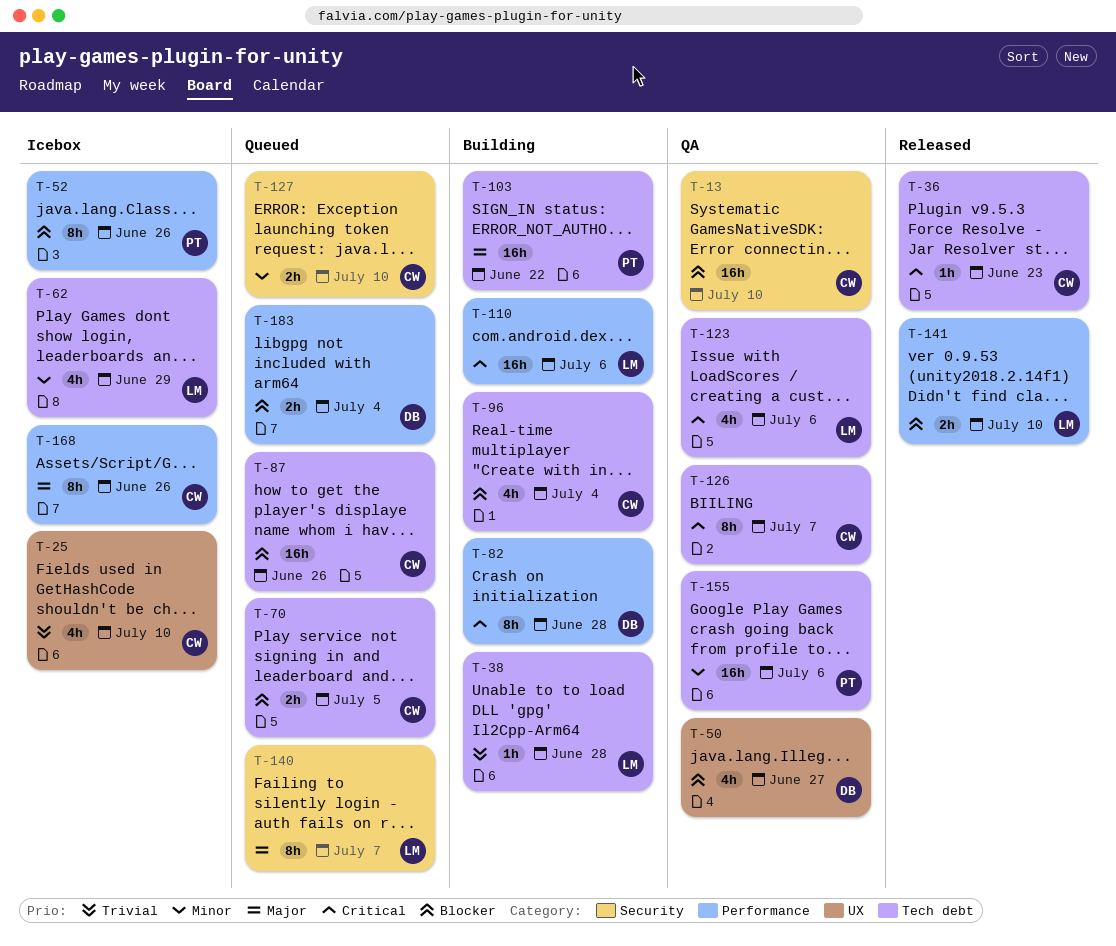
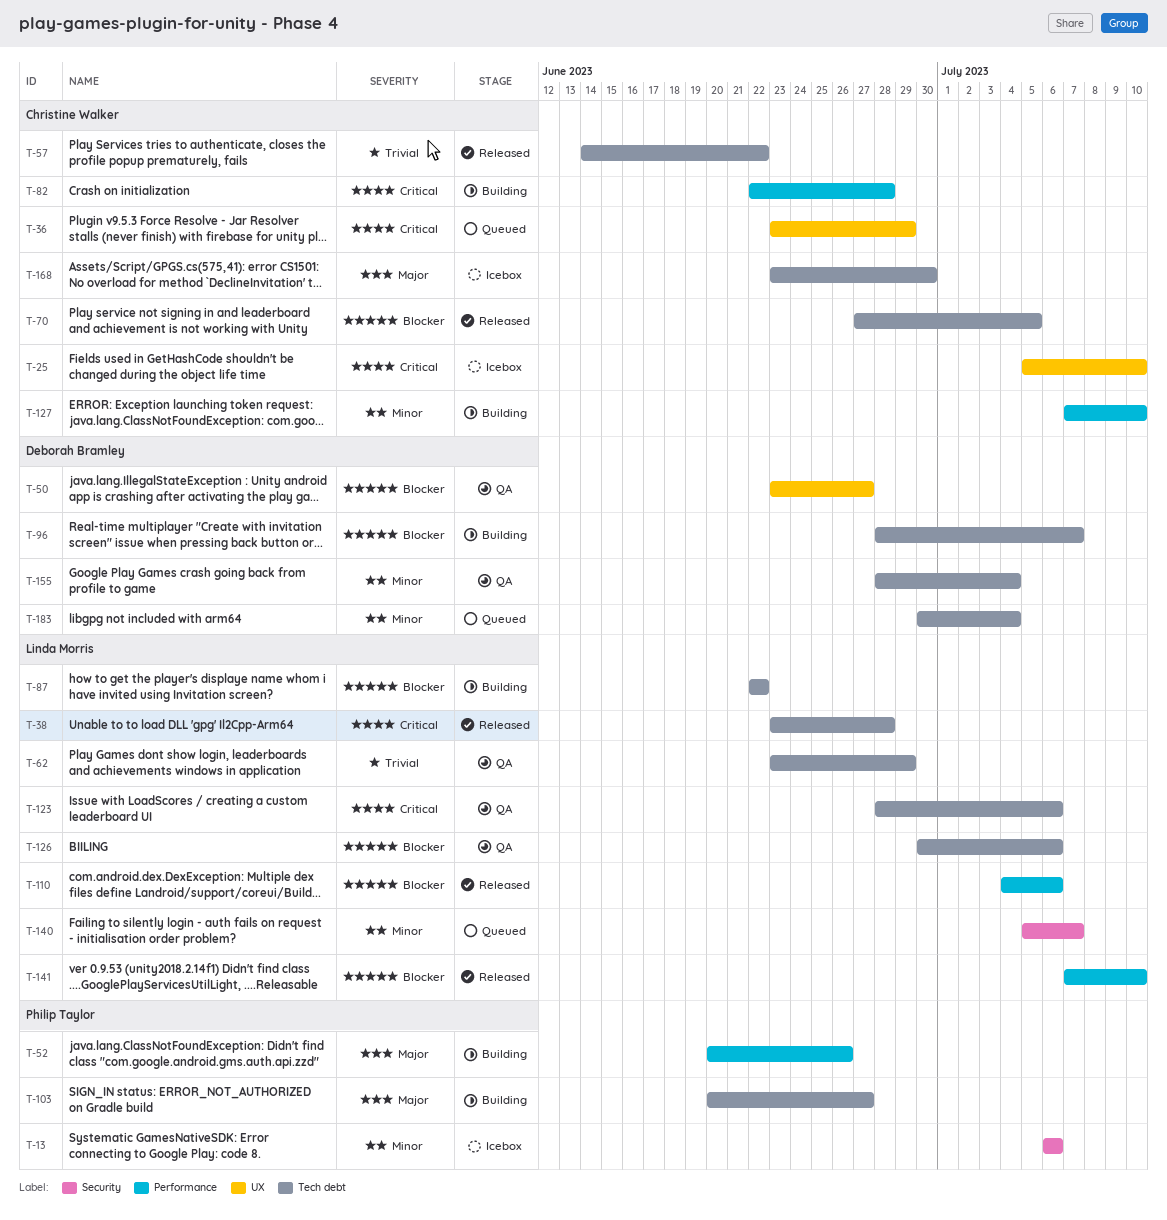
T-13, status: QA -> Icebox
T-13, owner: Christine Walker -> Philip Taylor
T-13, priority: Blocker -> Minor
T-13, due: Jul 10 -> Jul 6
T-25, priority: Trivial -> Critical
T-36, status: Released -> Queued
T-36, label: Tech debt -> UX
T-36, due: Jun 23 -> Jun 29
T-38, status: Building -> Released
T-38, priority: Trivial -> Critical
T-52, status: Icebox -> Building
T-52, priority: Blocker -> Major
T-57: none -> present
T-62, status: Icebox -> QA
T-62, priority: Minor -> Trivial
T-70, status: Queued -> Released
T-82, owner: Deborah Bramley -> Christine Walker
T-87, status: Queued -> Building
T-87, owner: Christine Walker -> Linda Morris
T-87, due: Jun 26 -> Jun 22
T-96, owner: Christine Walker -> Deborah Bramley
T-96, due: Jul 4 -> Jul 7
T-103, due: Jun 22 -> Jun 27
T-110, status: Building -> Released
T-110, priority: Critical -> Blocker
T-126, owner: Christine Walker -> Linda Morris
T-126, priority: Critical -> Blocker
T-126, due: Jul 7 -> Jul 6
T-127, status: Queued -> Building
T-127, label: Security -> Performance
T-140, priority: Major -> Minor
T-155, owner: Philip Taylor -> Deborah Bramley
T-155, due: Jul 6 -> Jul 4
T-168, label: Performance -> Tech debt
T-168, due: Jun 26 -> Jun 30
T-183, priority: Blocker -> Minor
T-183, label: Performance -> Tech debt

